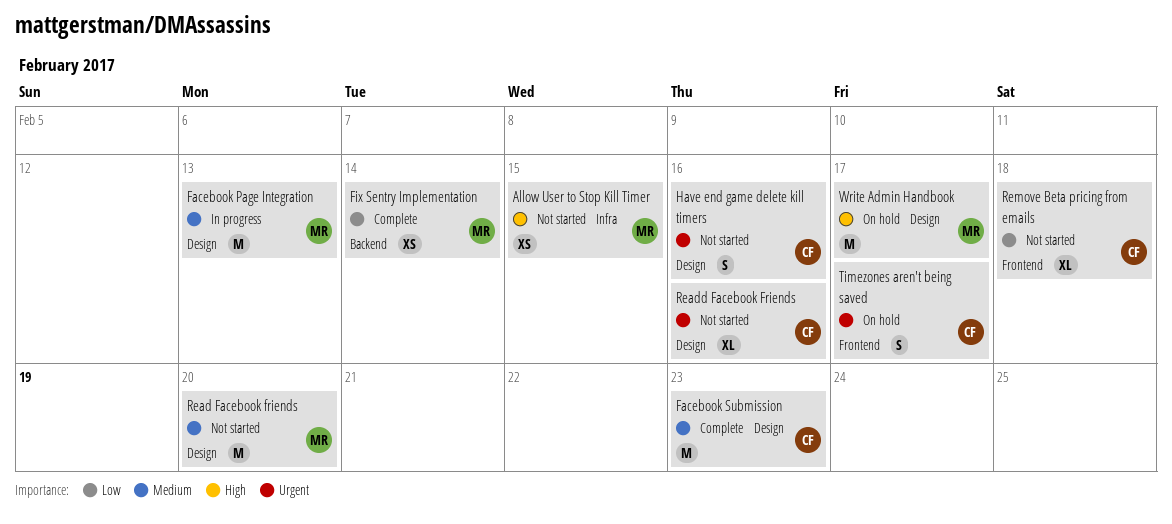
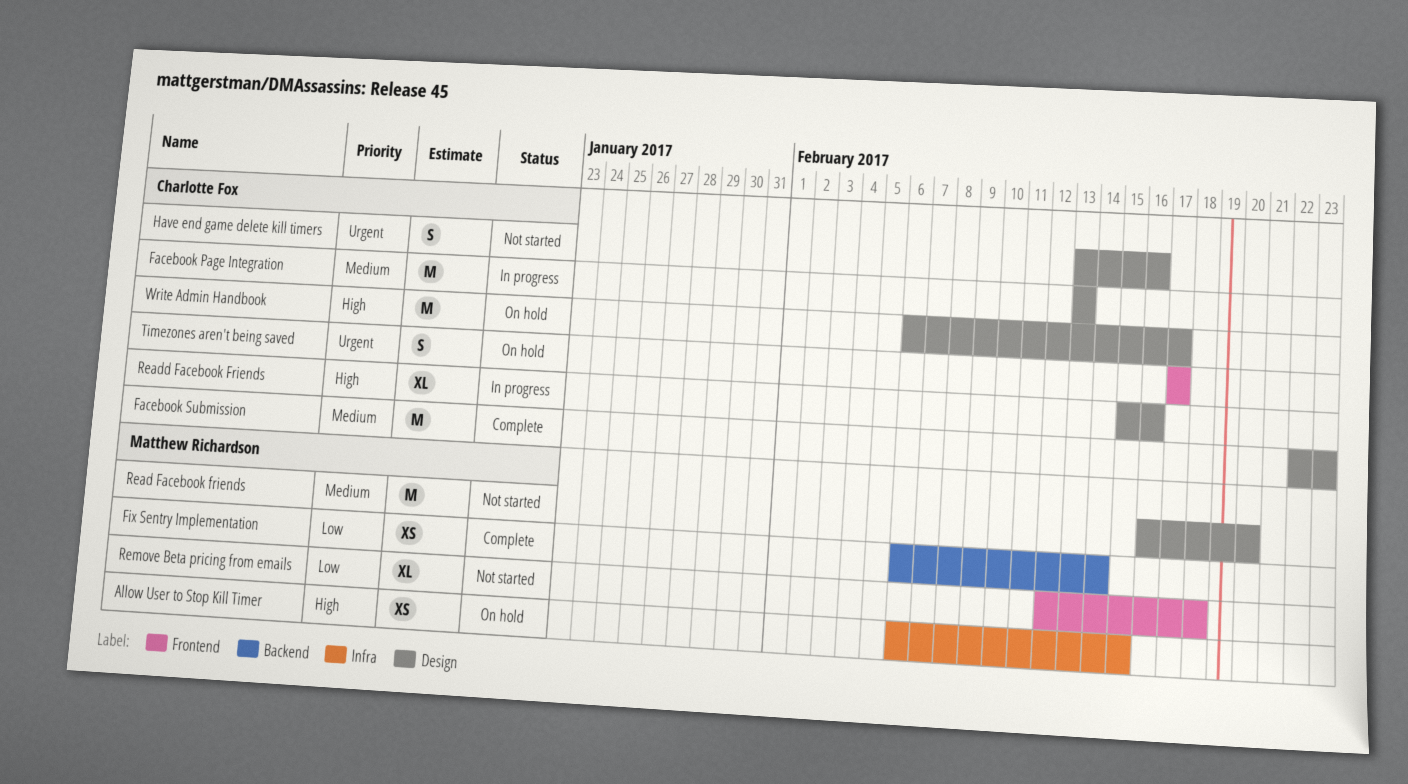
Allow User to Stop Kill Timer, status: Not started -> On hold
Facebook Page Integration, owner: Matthew Richardson -> Charlotte Fox
Readd Facebook Friends, status: Not started -> In progress
Readd Facebook Friends, priority: Urgent -> High
Remove Beta pricing from emails, owner: Charlotte Fox -> Matthew Richardson
Write Admin Handbook, owner: Matthew Richardson -> Charlotte Fox

